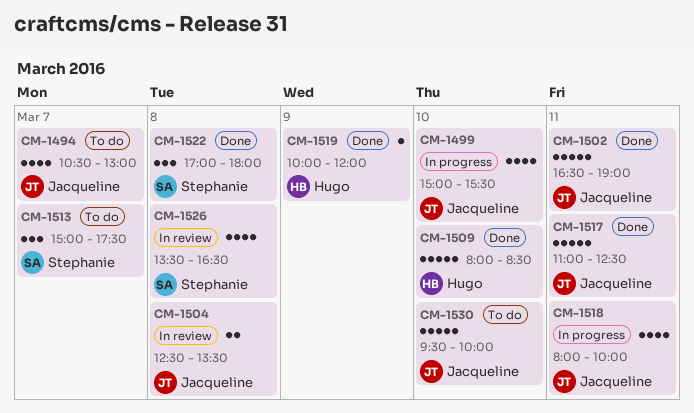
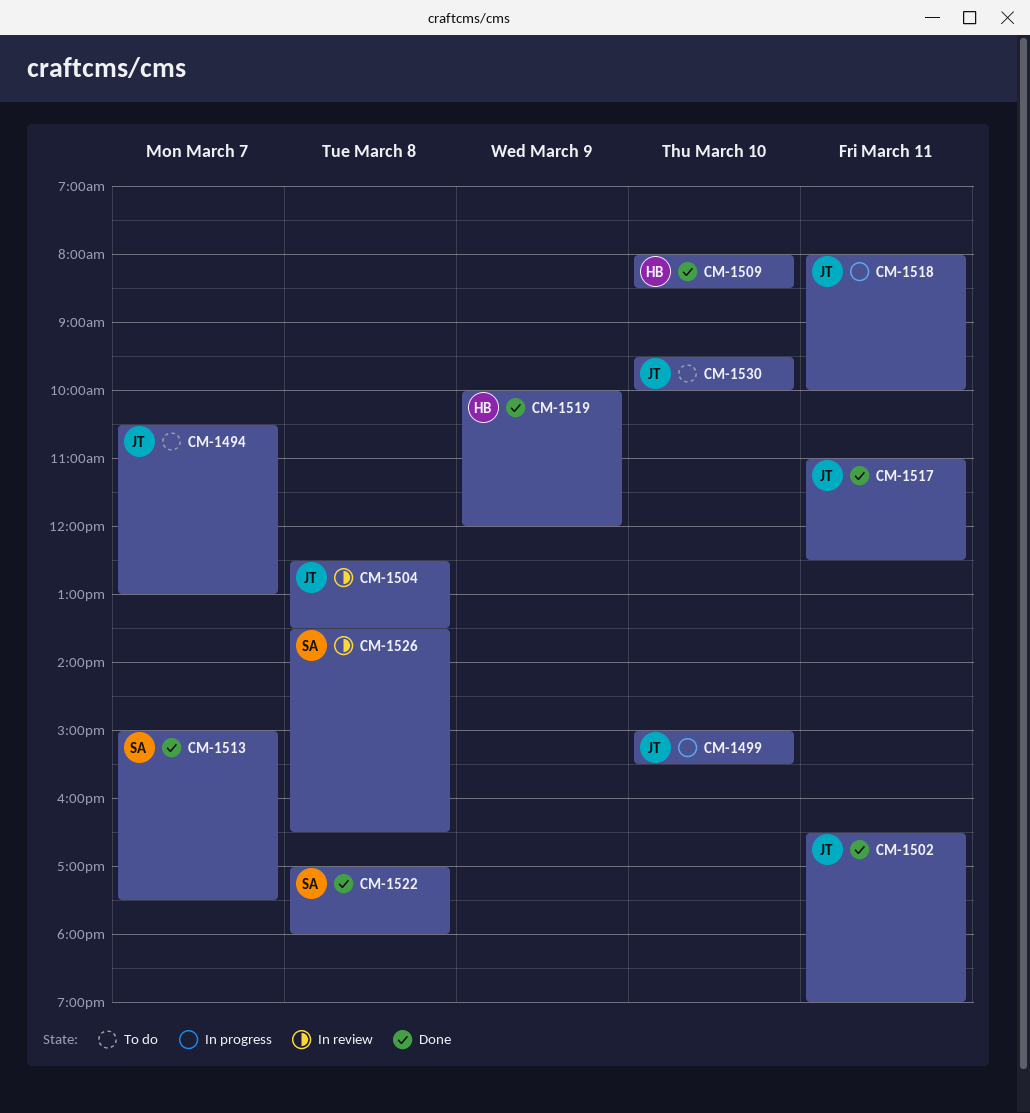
CM-1513, status: To do -> Done

